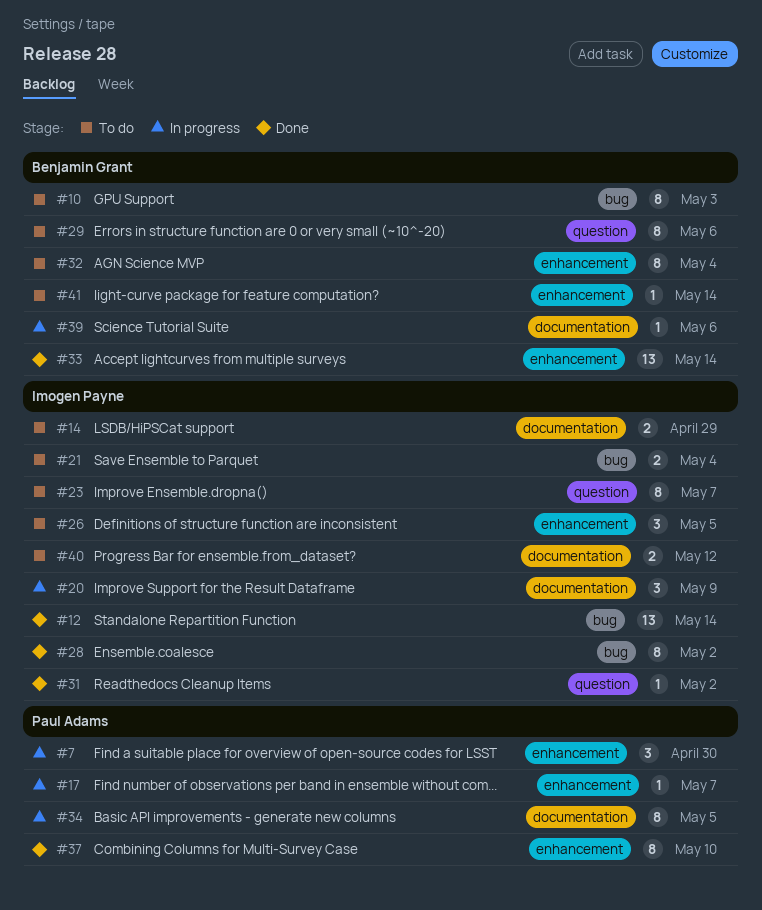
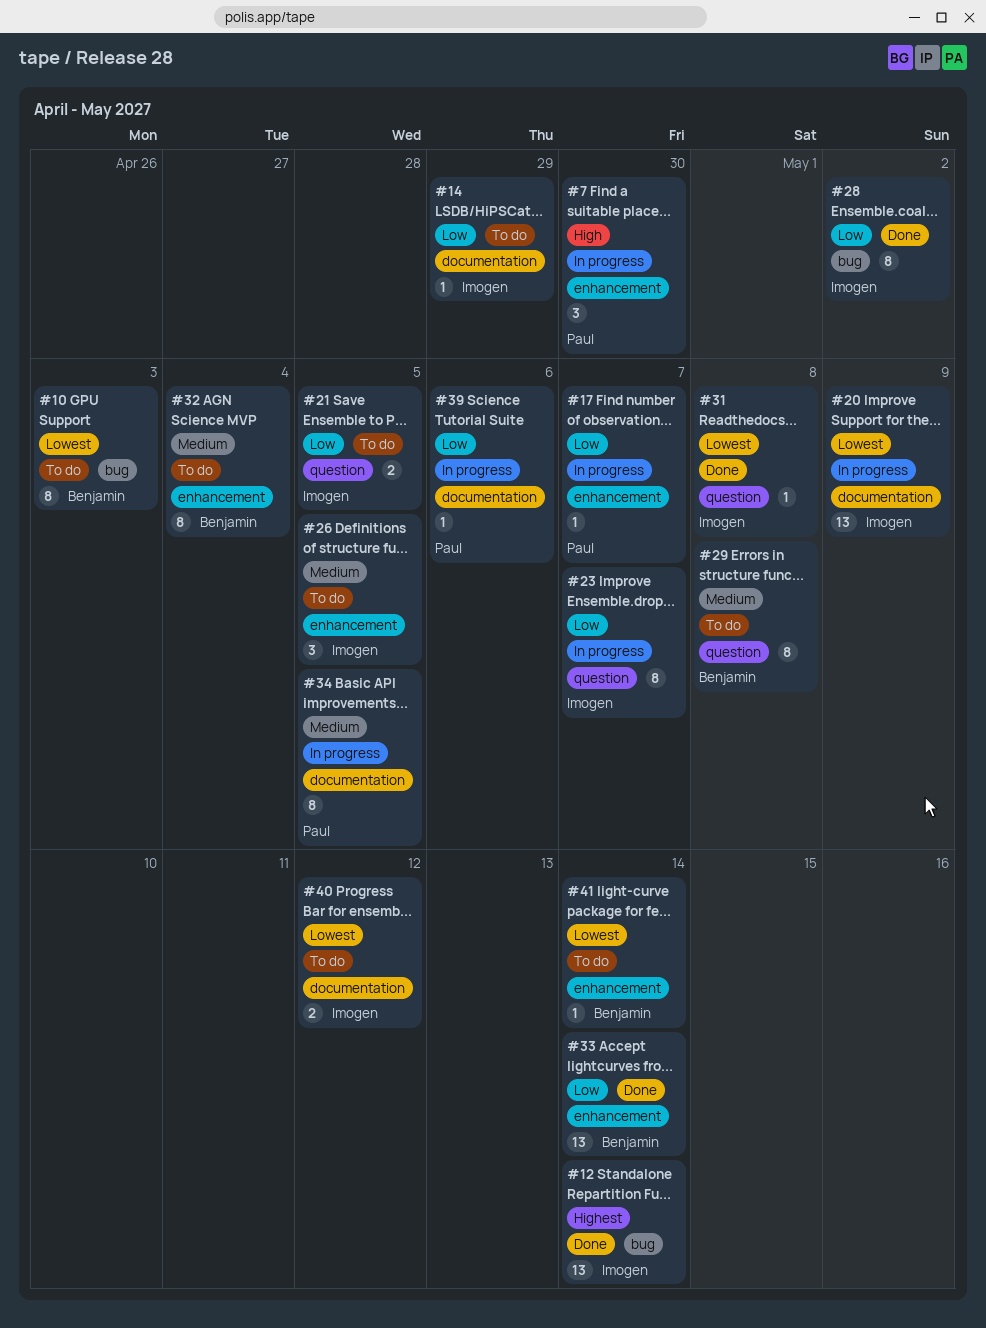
#14, estimate: 2 -> 1
#20, estimate: 3 -> 13
#21, label: bug -> question
#21, due: May 4 -> May 5
#23, status: To do -> In progress
#29, due: May 6 -> May 8
#31, due: May 2 -> May 8
#37: present -> none
#39, owner: Benjamin Grant -> Paul Adams

